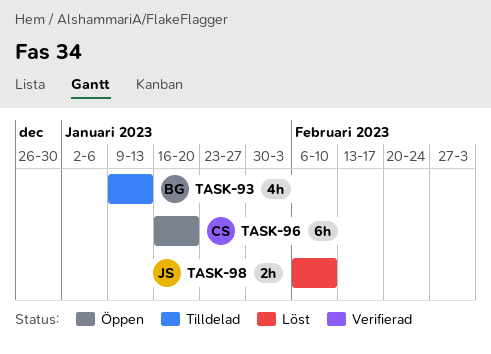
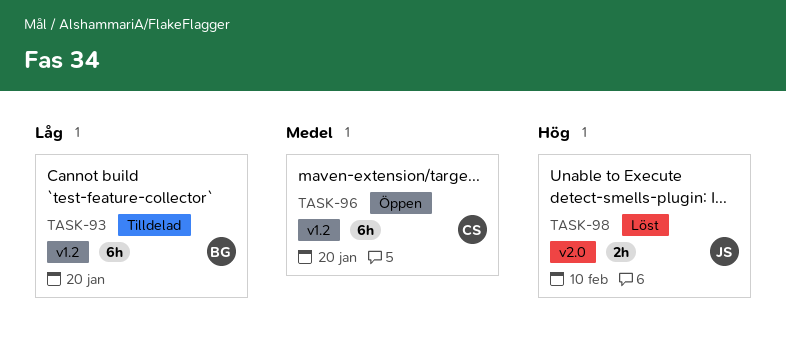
TASK-93, estimate: 4h -> 6h
TASK-93, due: Jan 13 -> Jan 20

